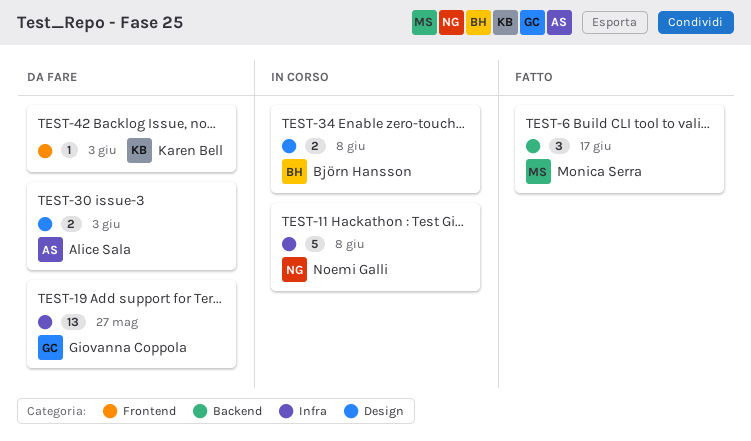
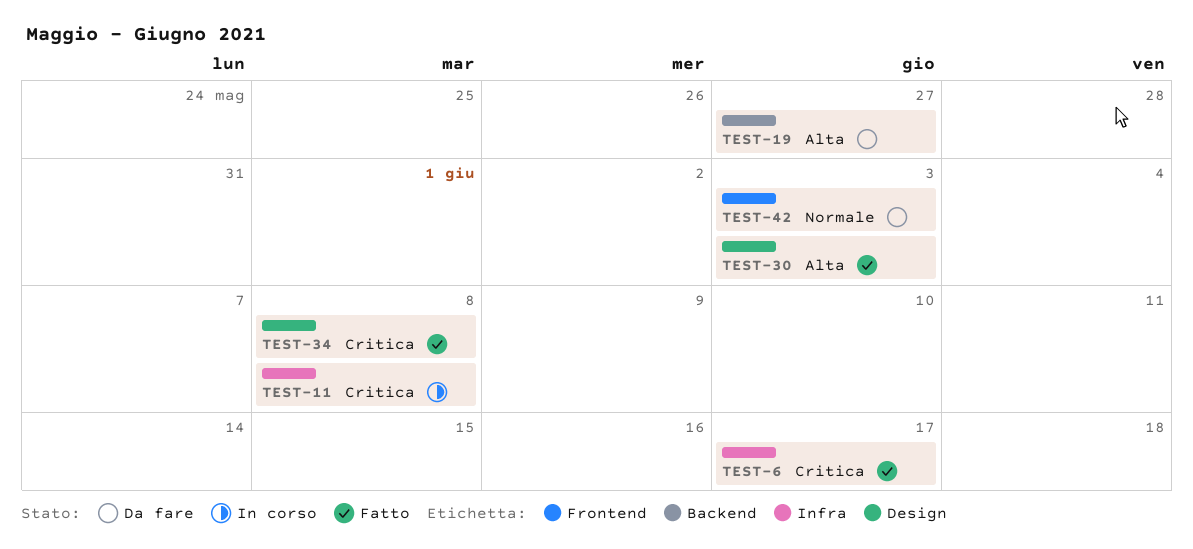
TEST-6, label: Backend -> Infra
TEST-19, label: Infra -> Backend
TEST-30, status: Da fare -> Fatto
TEST-34, status: In corso -> Fatto

